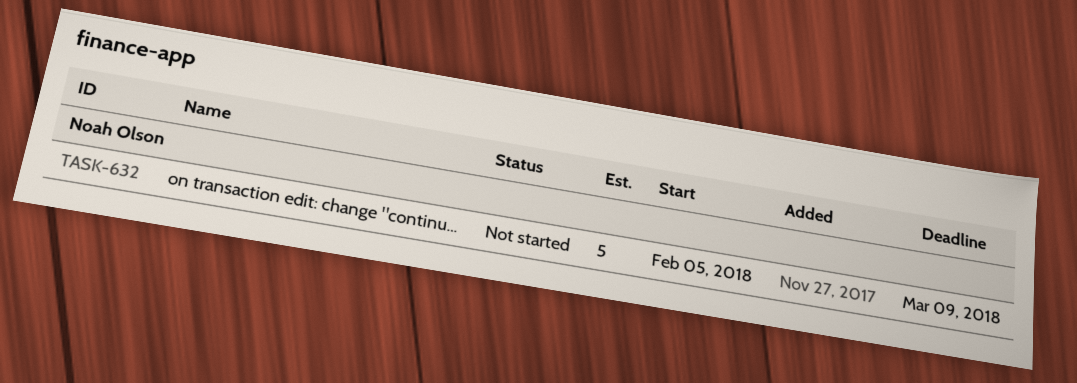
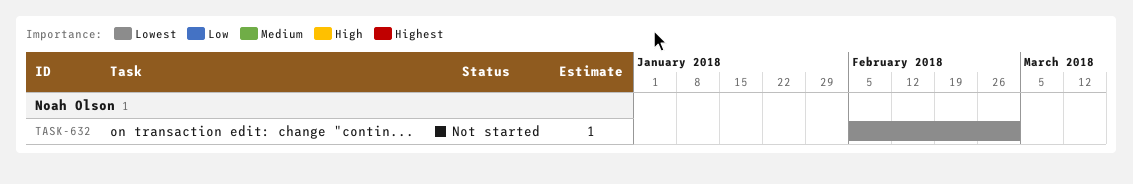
TASK-632, estimate: 5 -> 1
TASK-632, due: Mar 9 -> Mar 2

